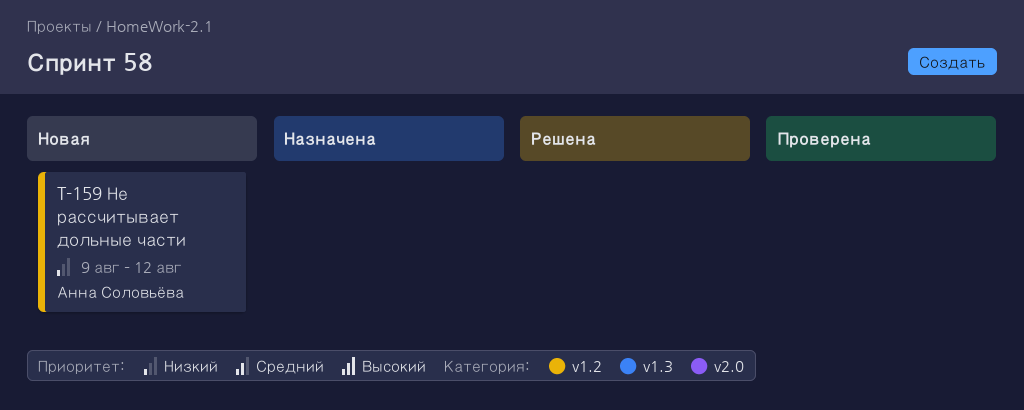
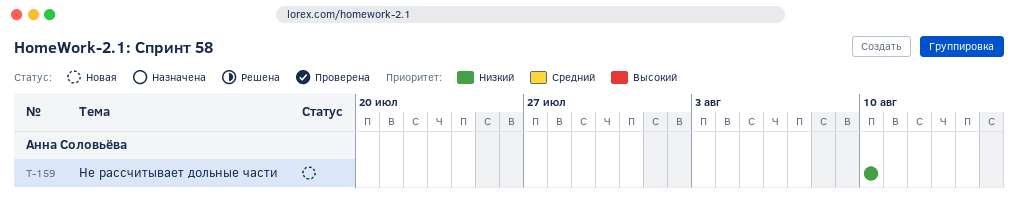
T-159, start: Aug 9 -> Aug 10
T-159, due: Aug 12 -> Aug 10

